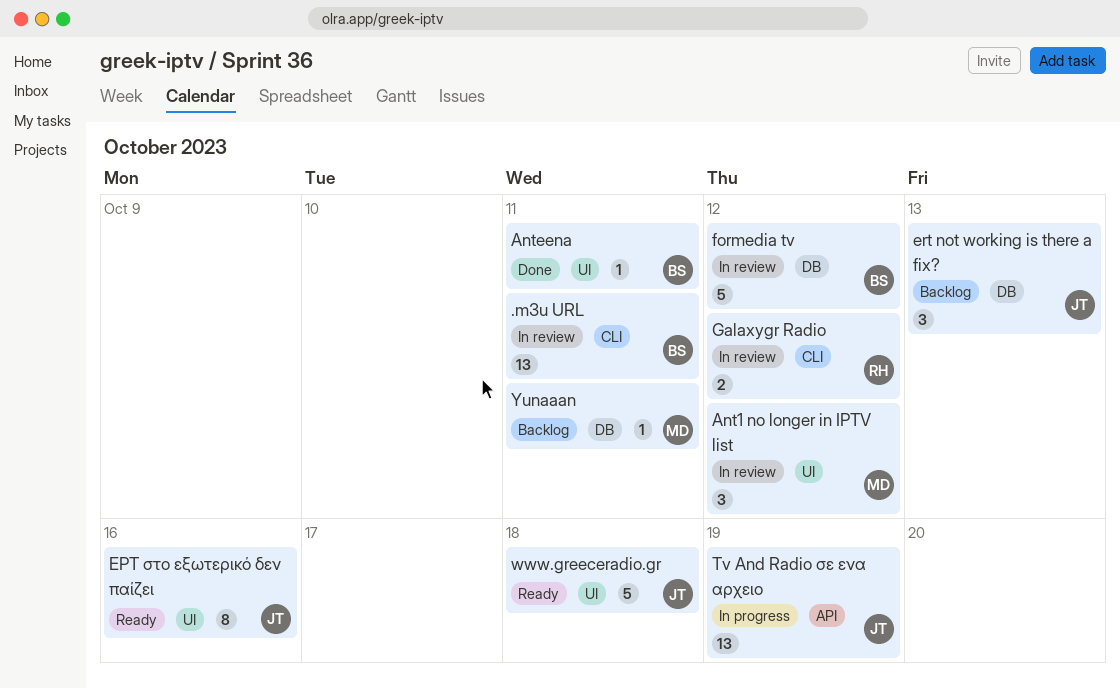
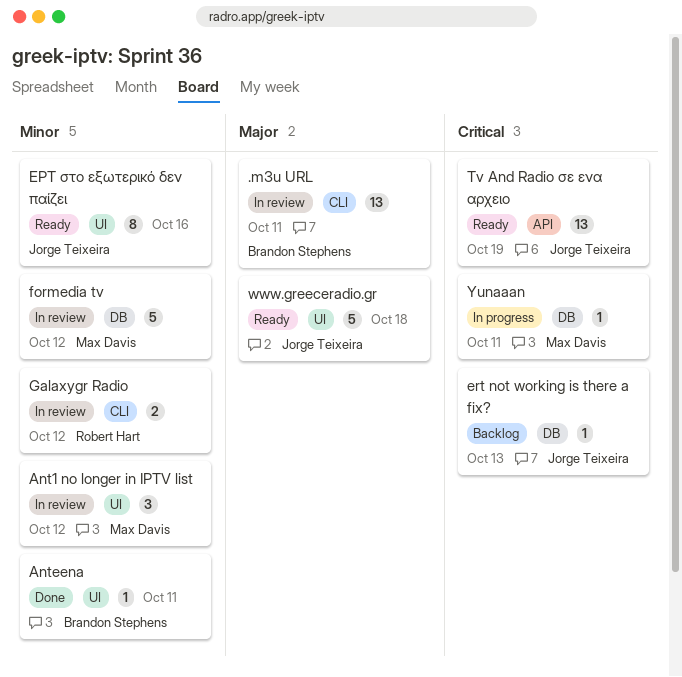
ert not working is there a fix?, estimate: 3 -> 1
formedia tv, owner: Brandon Stephens -> Max Davis
Tv And Radio σε ενα αρχειο, status: In progress -> Ready
Yunaaan, status: Backlog -> In progress

